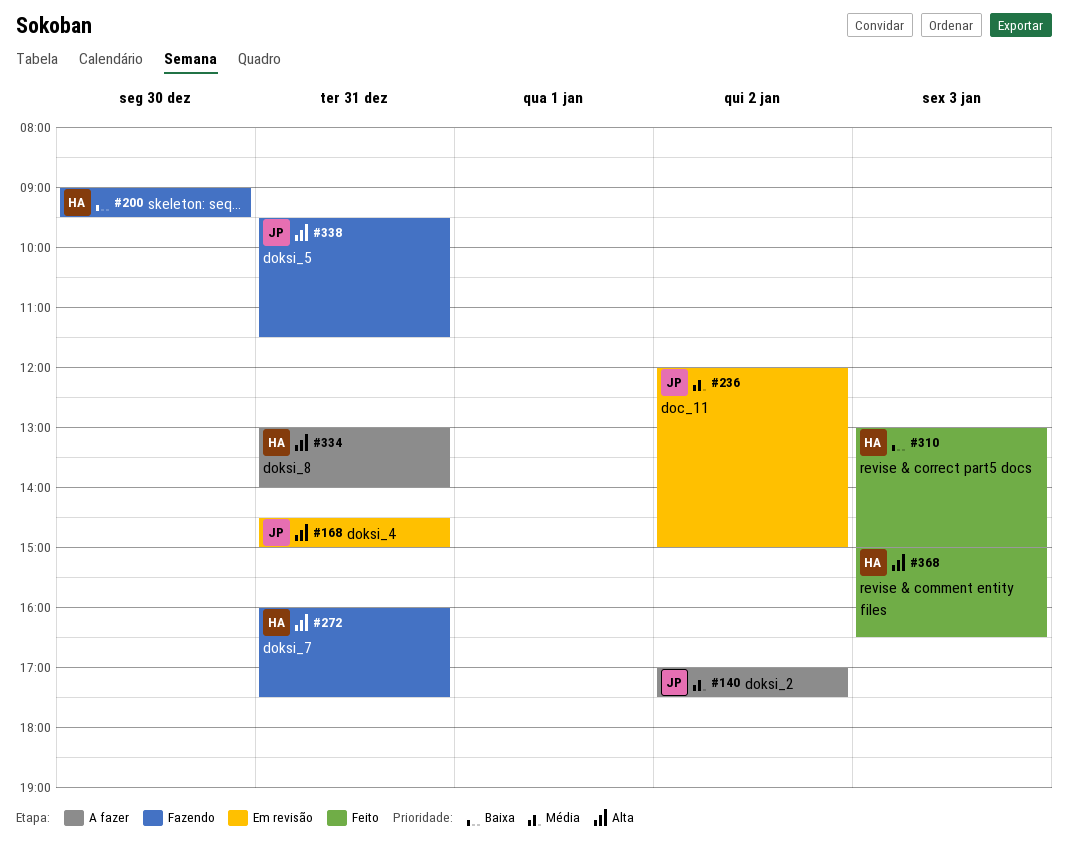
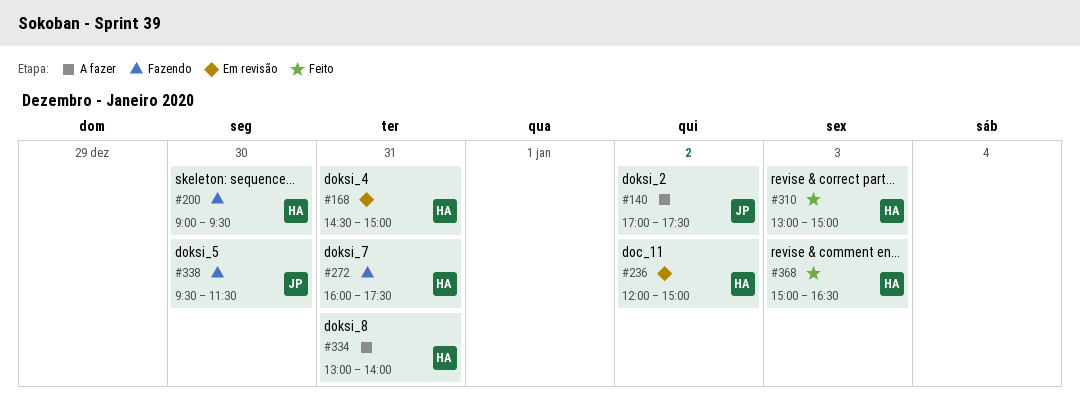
#168, owner: JP -> HA
#236, owner: JP -> HA
#338, day: Dec 31 -> Dec 30

